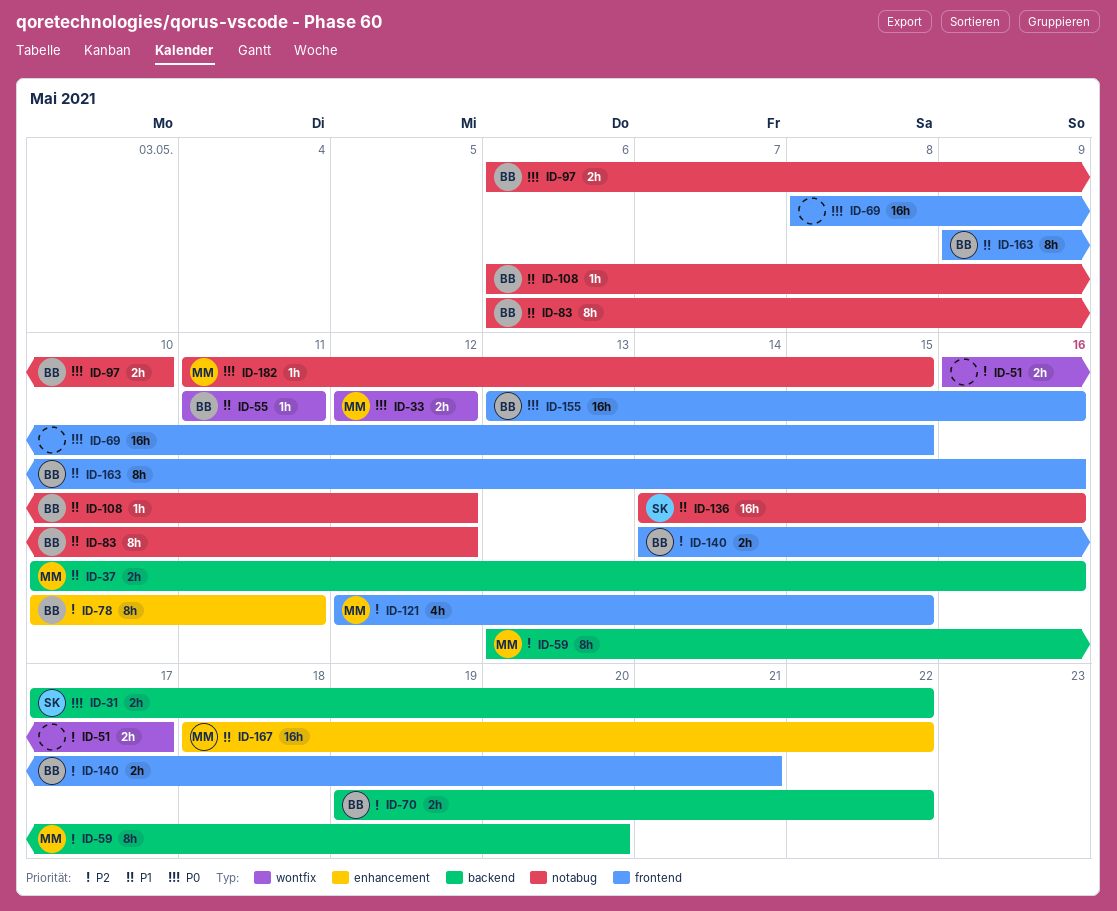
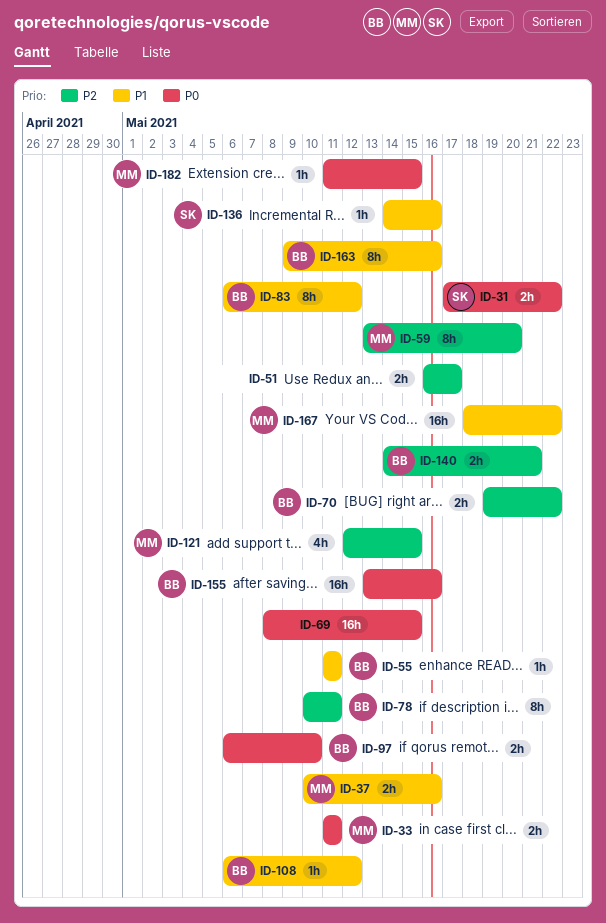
ID-33, start: May 12 -> May 11
ID-33, due: May 12 -> May 11
ID-136, estimate: 16h -> 1h

